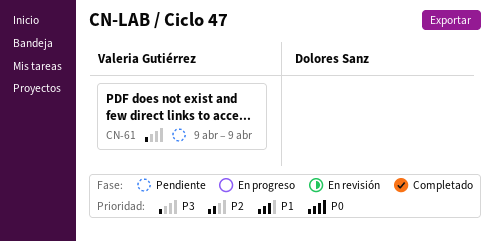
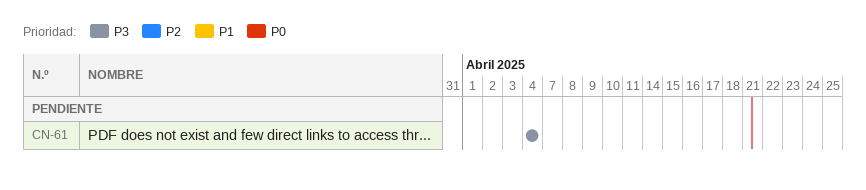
CN-61, start: Apr 9 -> Apr 4
CN-61, due: Apr 9 -> Apr 4

